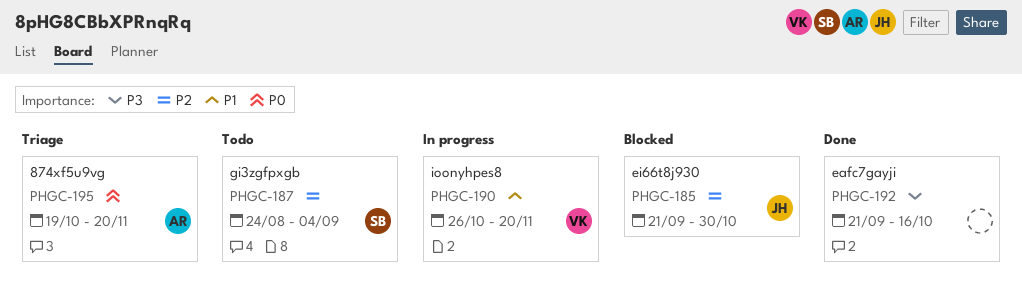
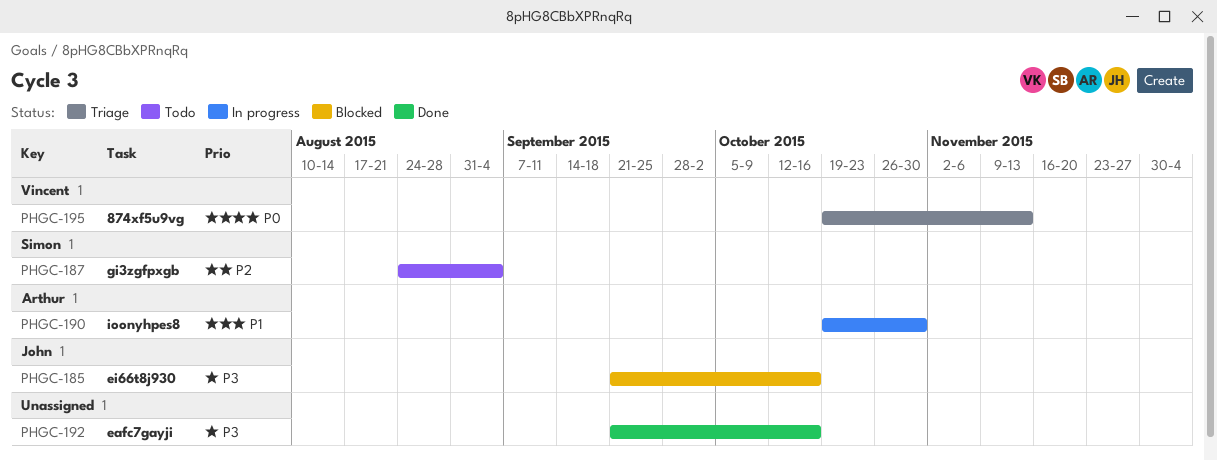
PHGC-185, priority: P2 -> P3
PHGC-185, due: Oct 30 -> Oct 16
PHGC-190, owner: Vincent -> Arthur
PHGC-190, start: Oct 26 -> Oct 19
PHGC-190, due: Nov 20 -> Oct 30
PHGC-195, owner: Arthur -> Vincent
PHGC-195, due: Nov 20 -> Nov 13

